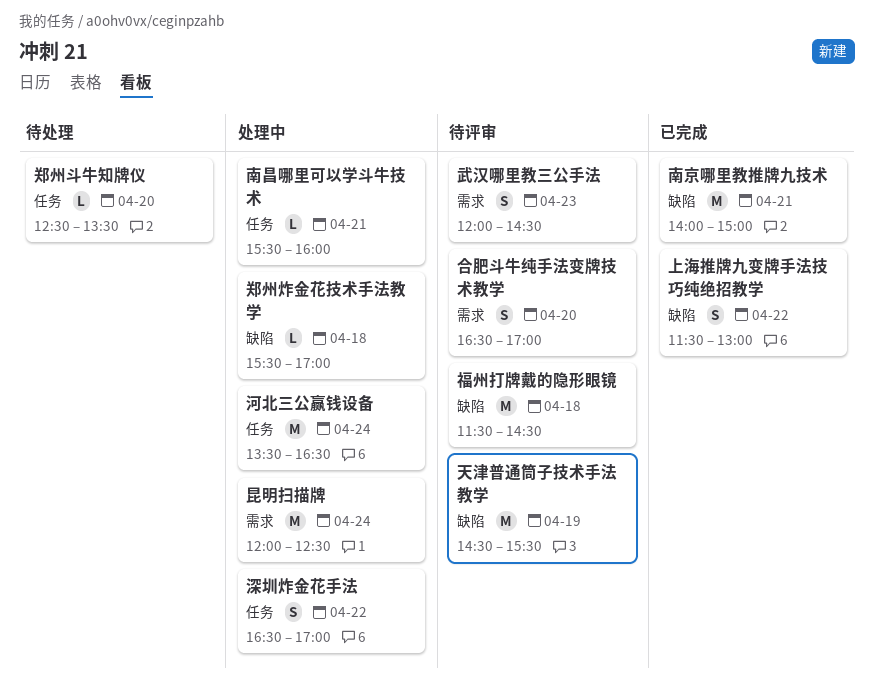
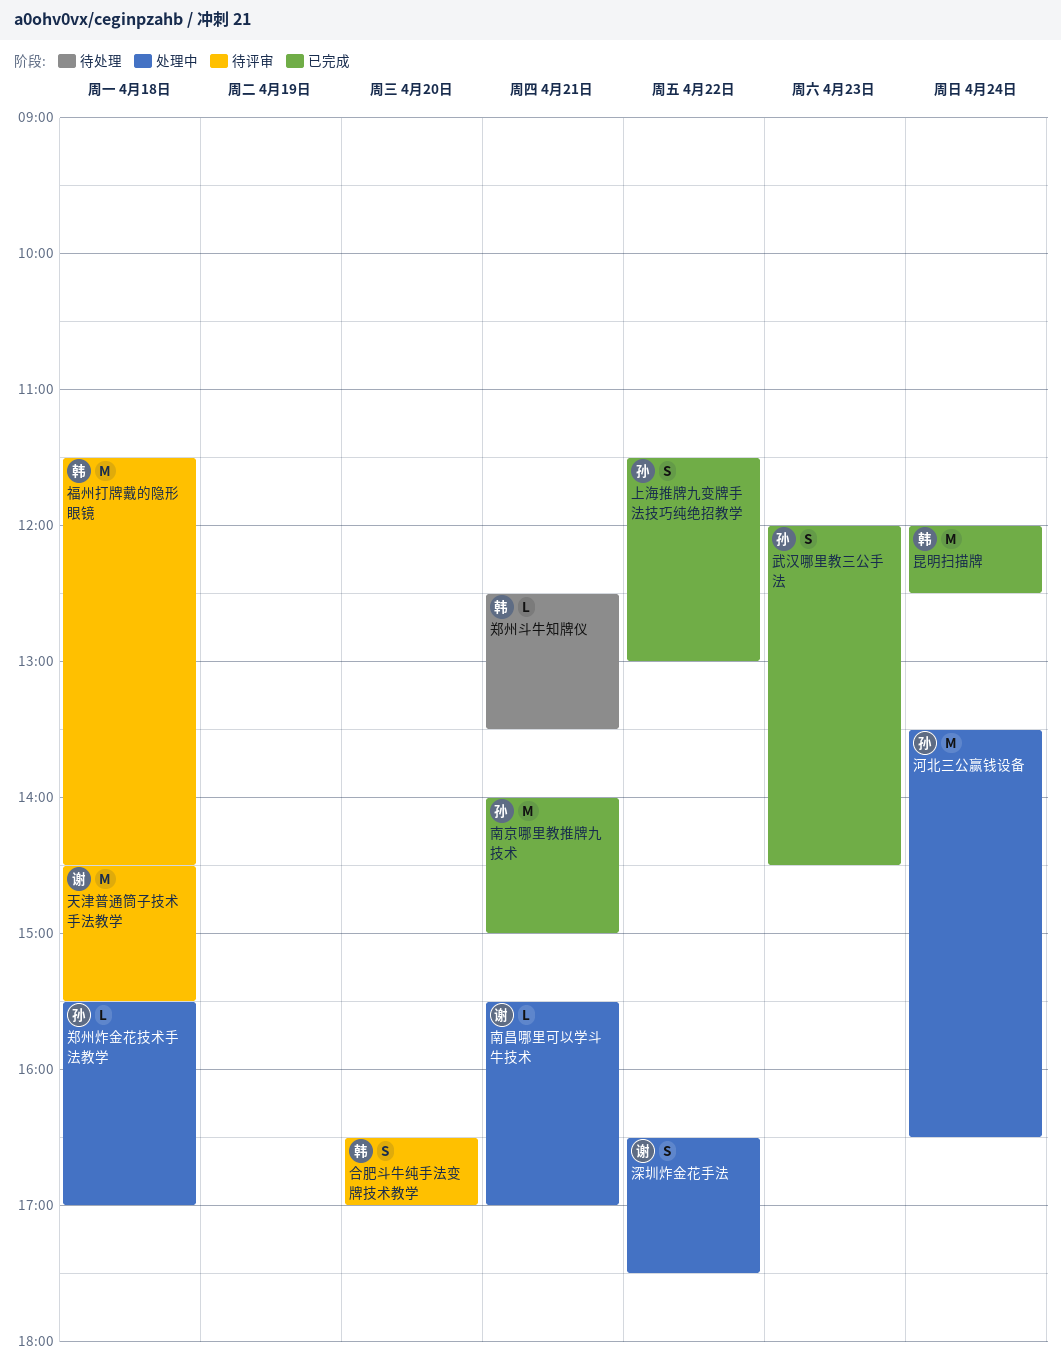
南昌哪里可以学斗牛技术, ends: 16:00 -> 17:00
天津普通筒子技术手法教学, day: Apr 19 -> Apr 18
昆明扫描牌, status: 处理中 -> 已完成
武汉哪里教三公手法, status: 待评审 -> 已完成
深圳炸金花手法, ends: 17:00 -> 17:30
郑州斗牛知牌仪, day: Apr 20 -> Apr 21

